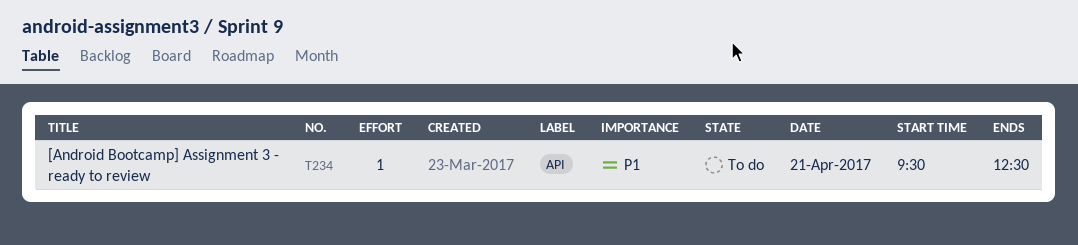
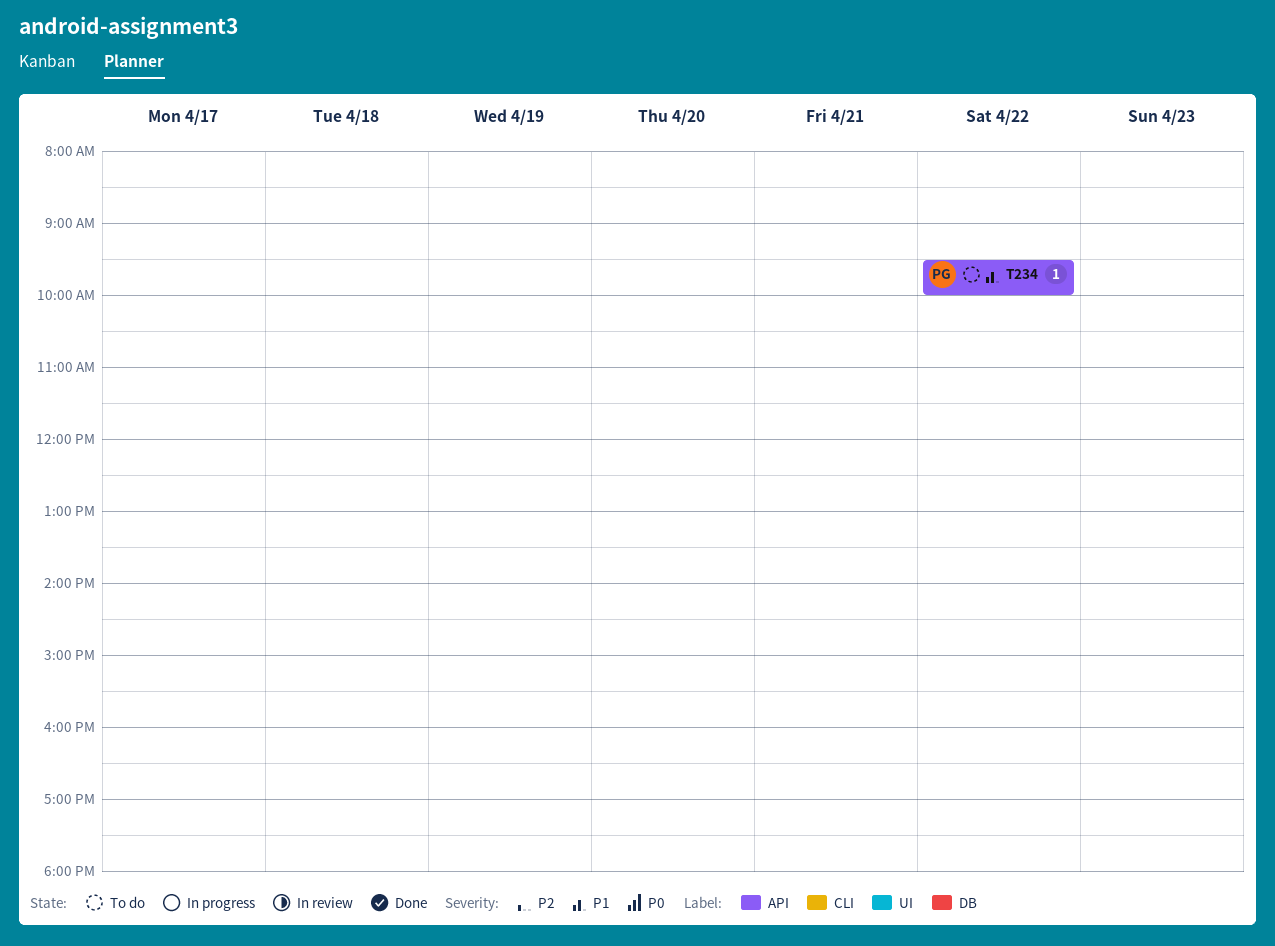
T234, day: Apr 21 -> Apr 22
T234, ends: 12:30 -> 10:00

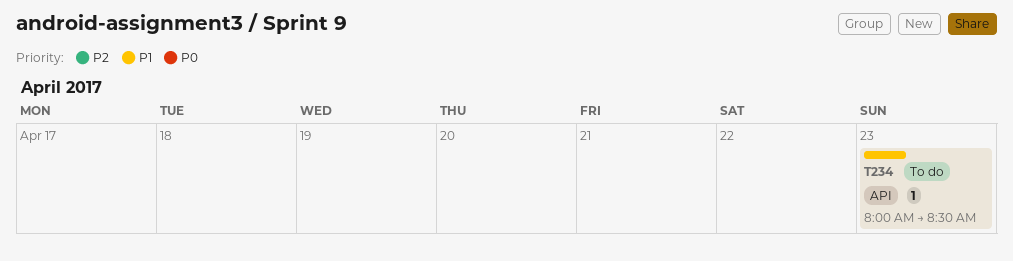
T234, day: Apr 22 -> Apr 23
T234, begins: 09:30 -> 08:00
T234, ends: 10:00 -> 08:30

